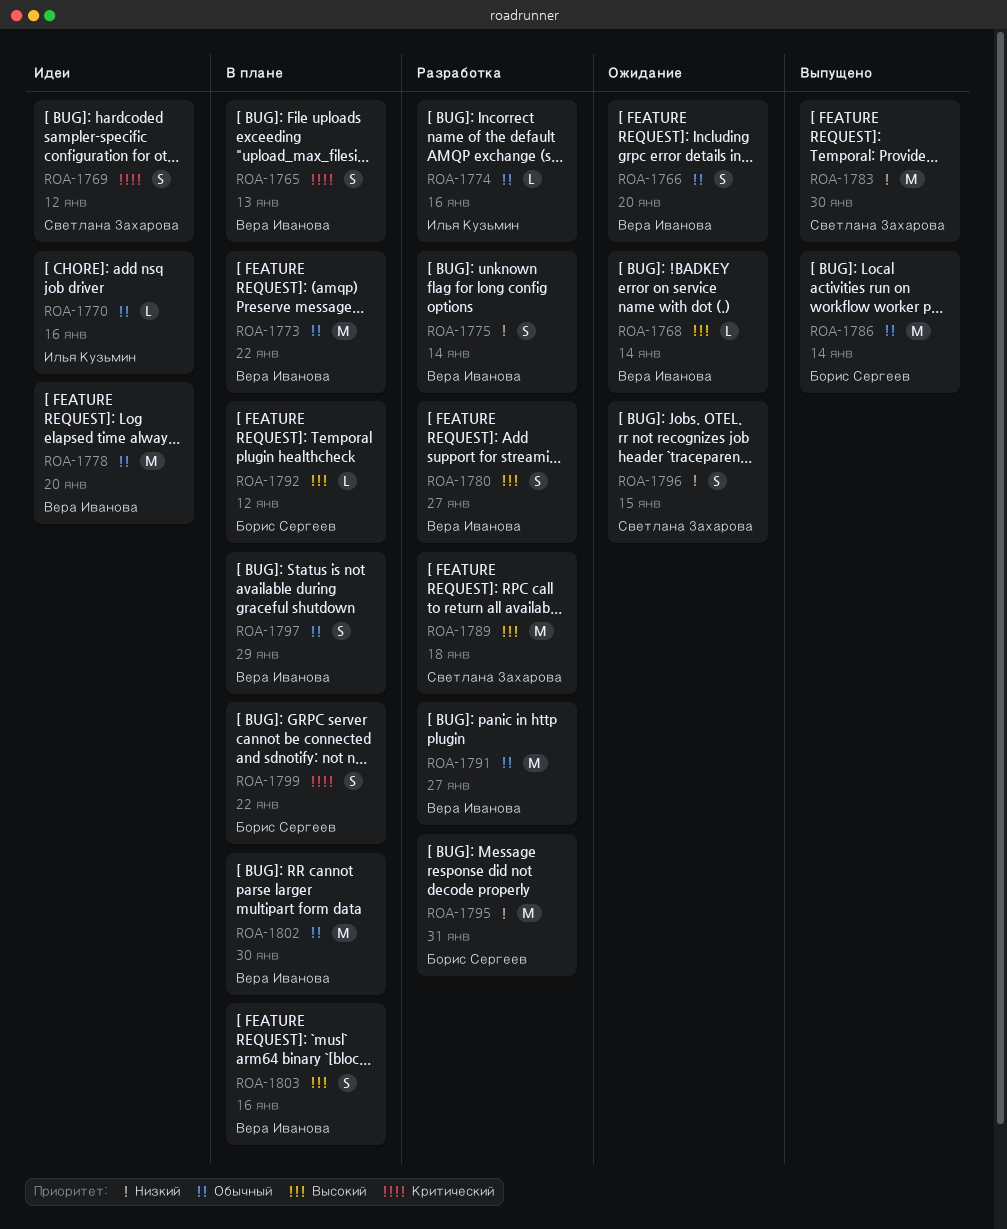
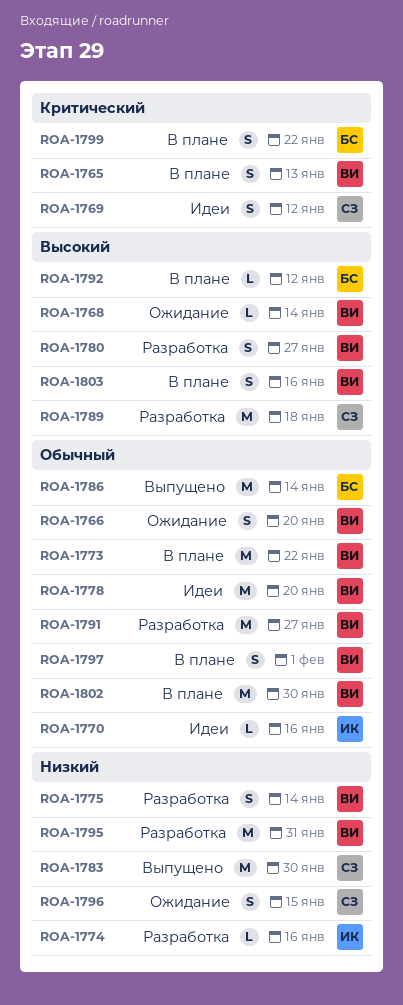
ROA-1774, priority: Обычный -> Низкий
ROA-1795, owner: Борис Сергеев -> Вера Иванова
ROA-1797, due: Jan 29 -> Feb 1

